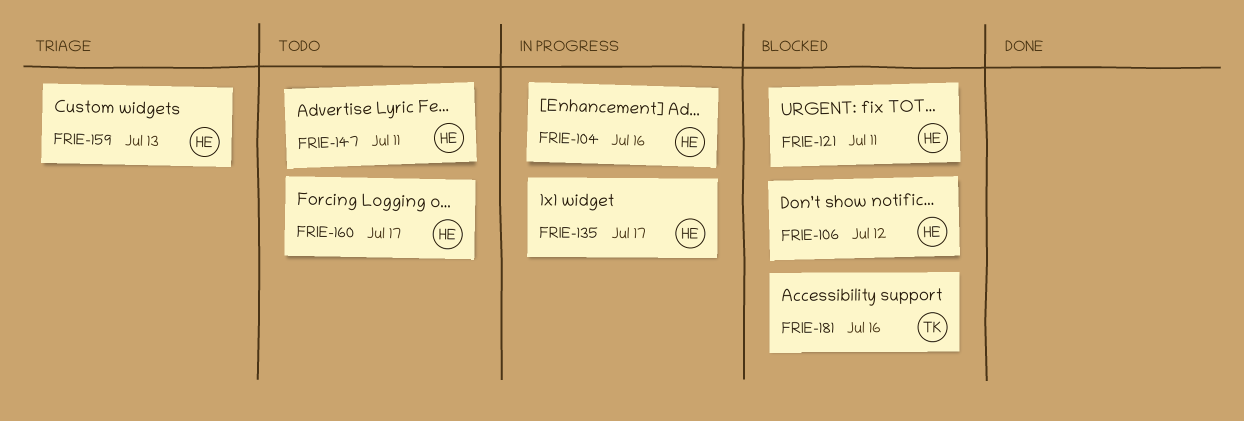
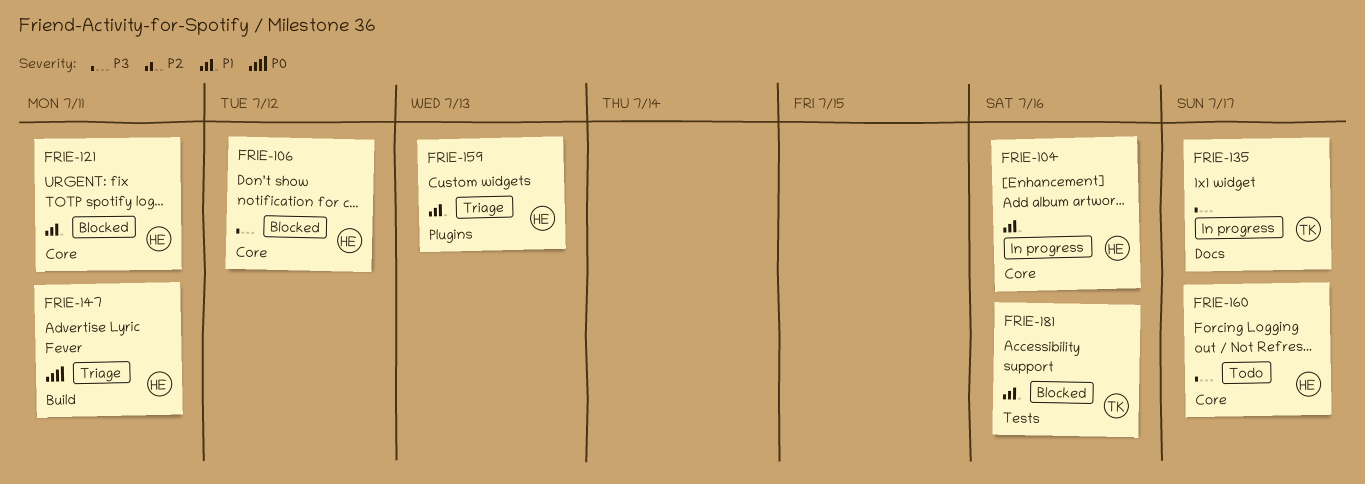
FRIE-135, owner: HE -> TK
FRIE-147, status: Todo -> Triage

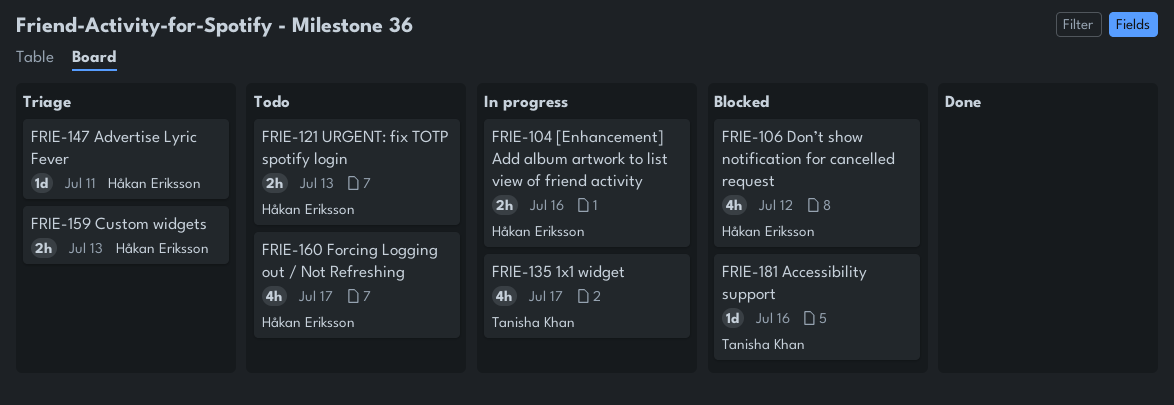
FRIE-121, status: Blocked -> Todo
FRIE-121, due: Jul 11 -> Jul 13

